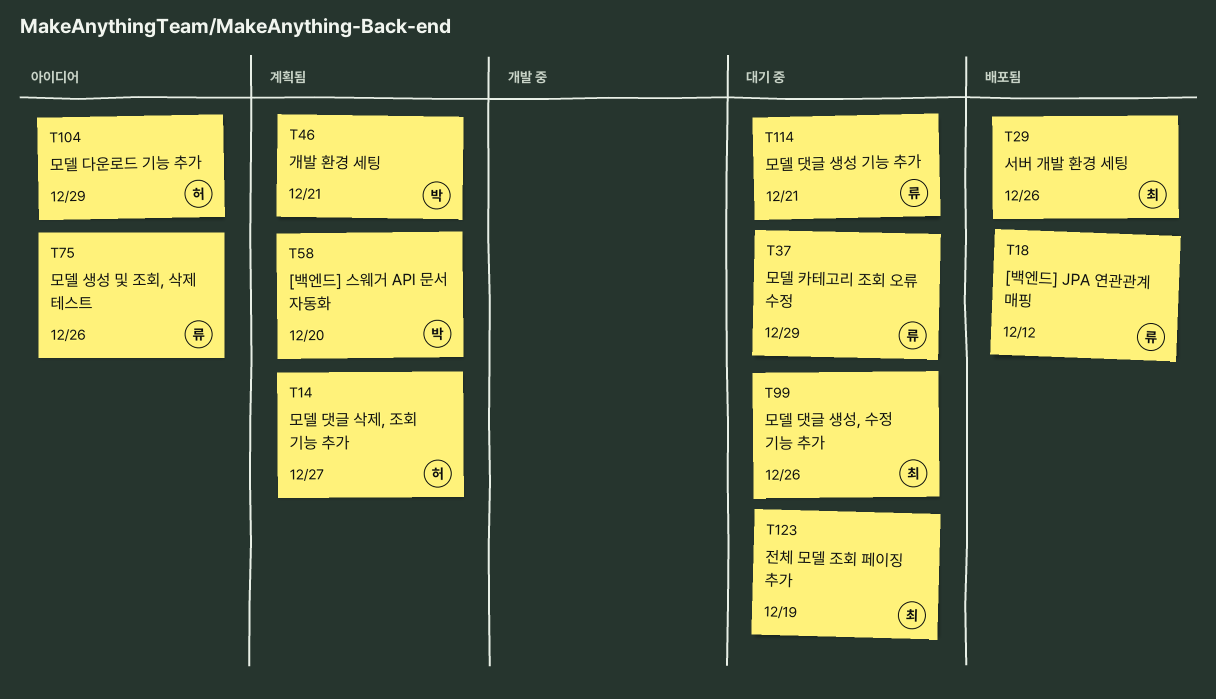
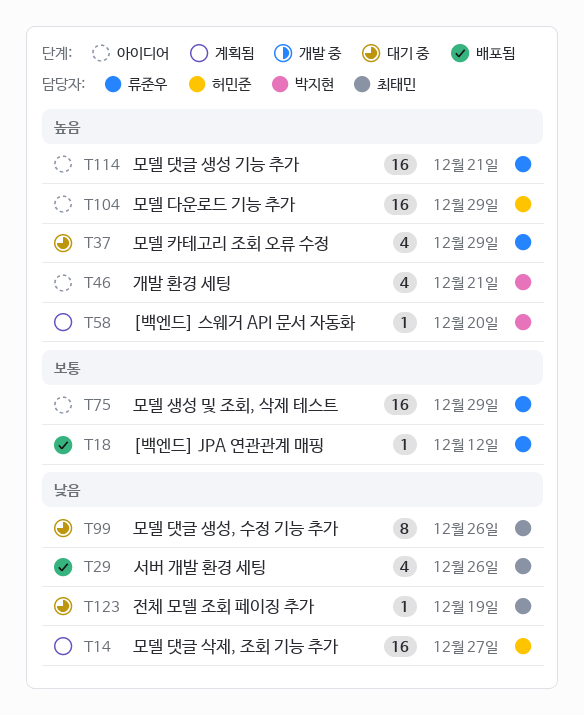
T46, status: 계획됨 -> 아이디어
T75, due: Dec 26 -> Dec 29
T114, status: 대기 중 -> 아이디어

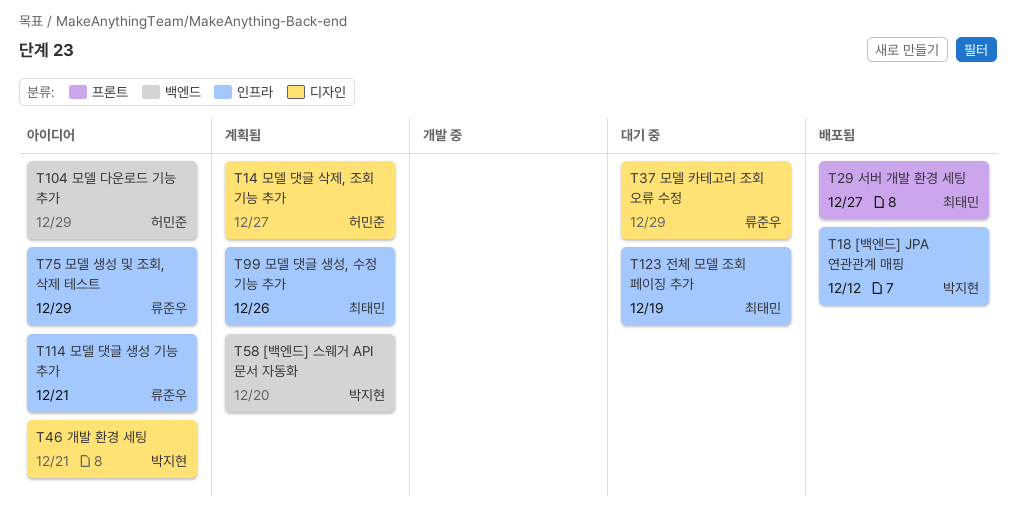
T18, owner: 류준우 -> 박지현
T29, due: Dec 26 -> Dec 27
T99, status: 대기 중 -> 계획됨

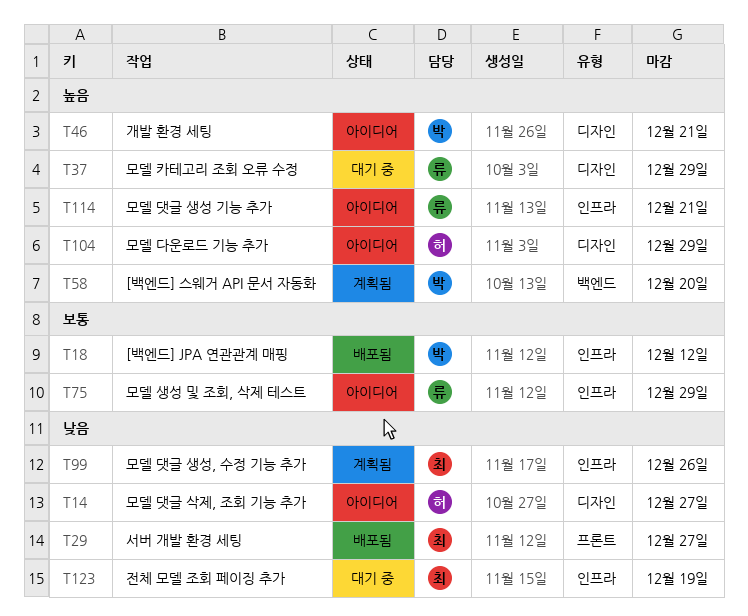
T14, status: 계획됨 -> 아이디어
T104, label: 백엔드 -> 디자인

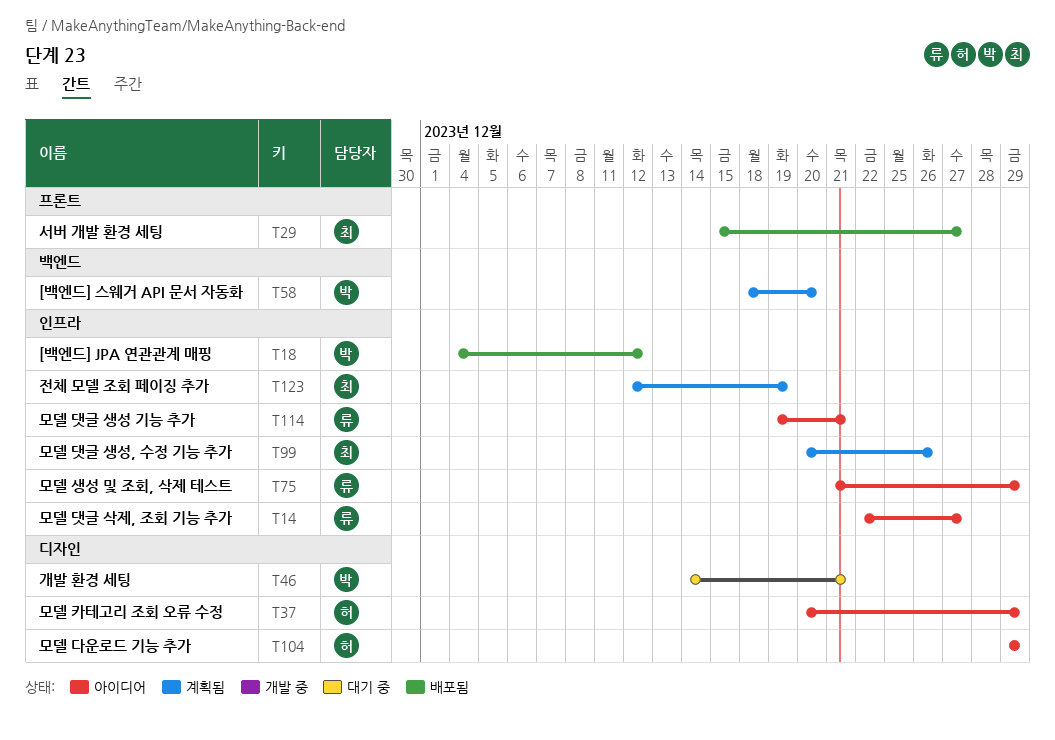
T14, owner: 허 -> 류
T14, label: 디자인 -> 인프라
T37, status: 대기 중 -> 아이디어
T37, owner: 류 -> 허
T46, status: 아이디어 -> 대기 중
T123, status: 대기 중 -> 계획됨

